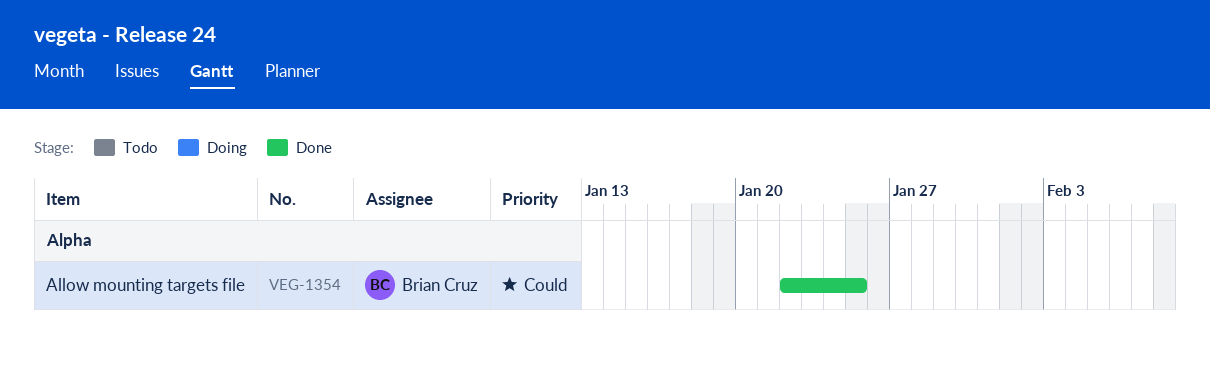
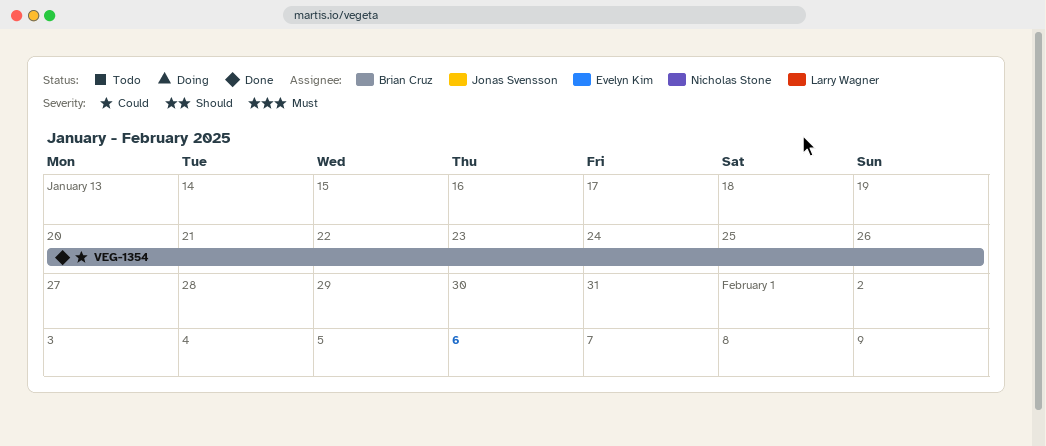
VEG-1354, start: Jan 22 -> Jan 20
VEG-1354, due: Jan 25 -> Jan 26

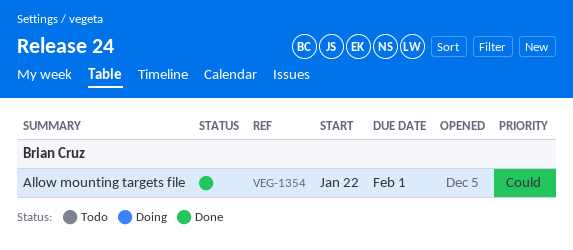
VEG-1354, start: Jan 20 -> Jan 22
VEG-1354, due: Jan 26 -> Feb 1

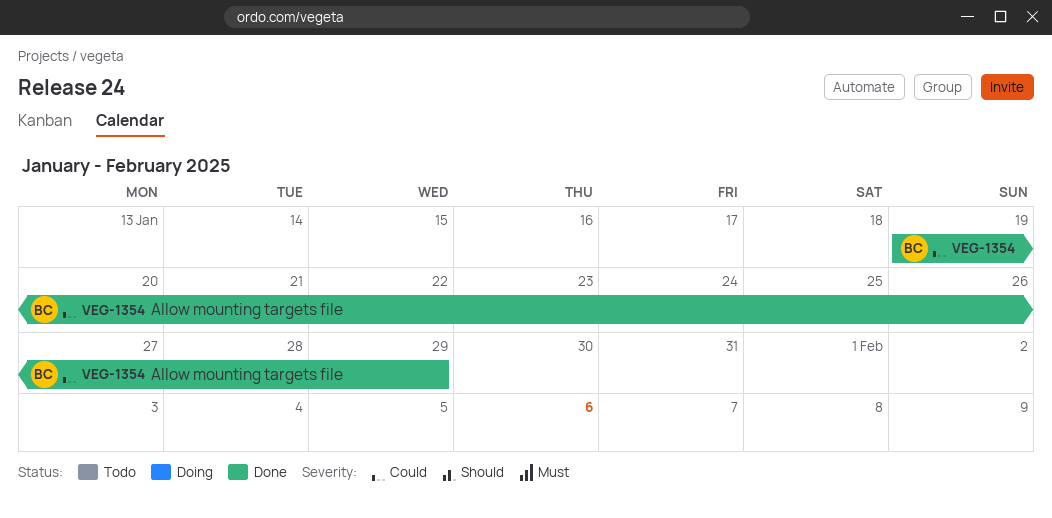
VEG-1354, start: Jan 22 -> Jan 19
VEG-1354, due: Feb 1 -> Jan 29

